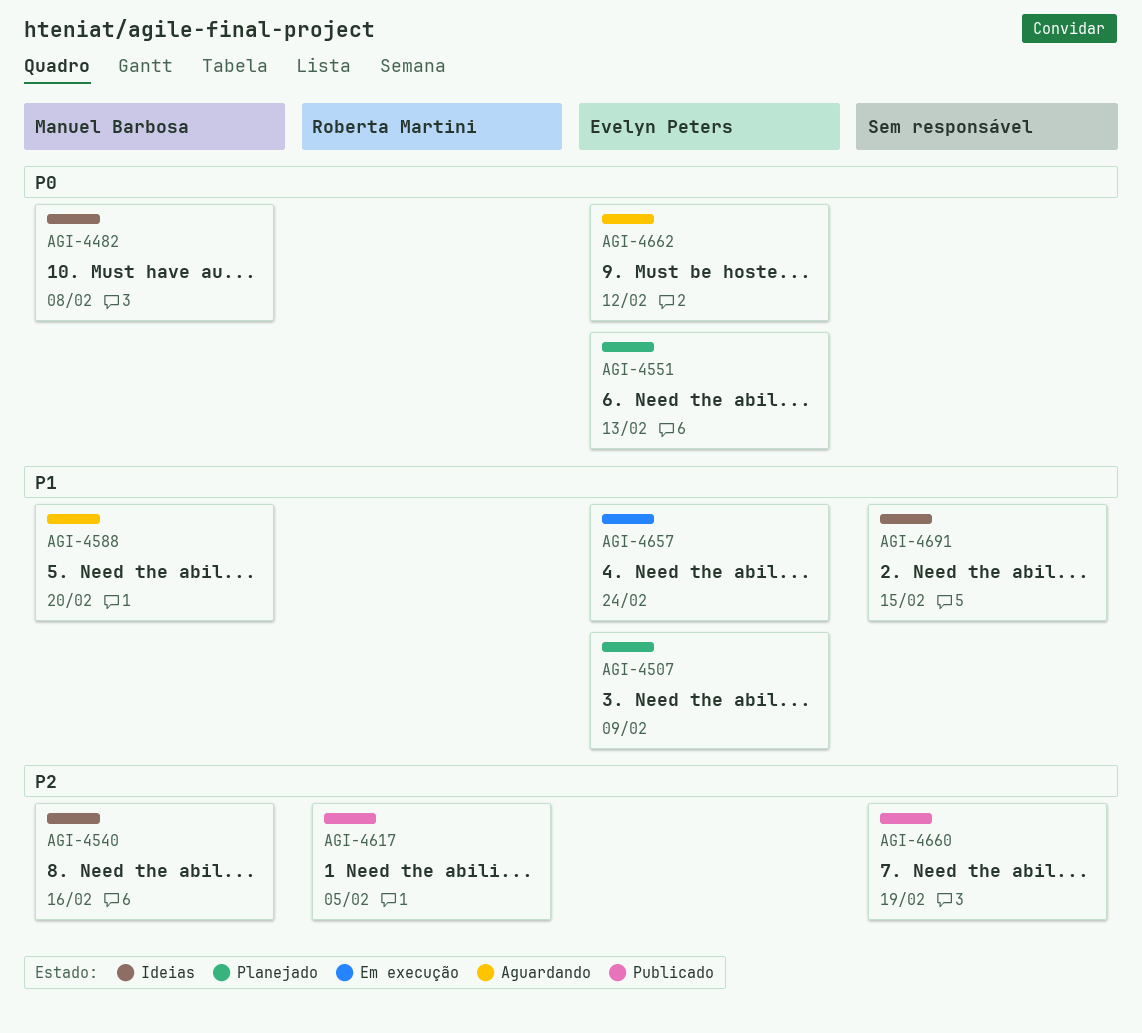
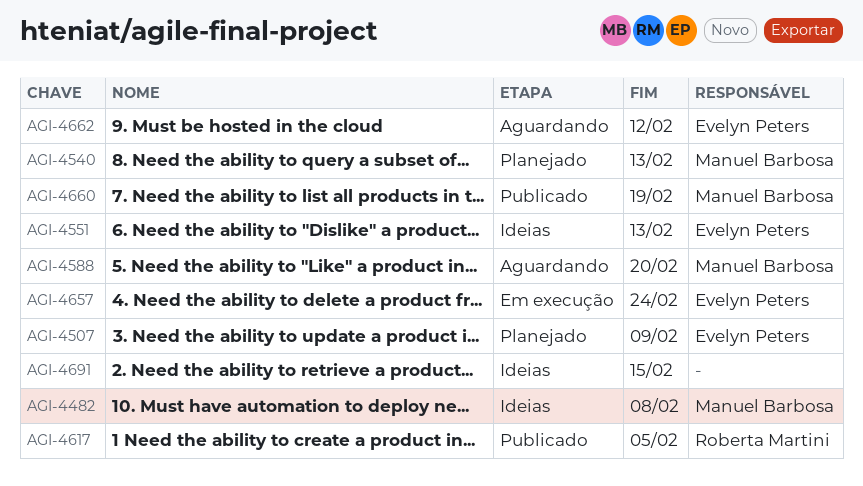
AGI-4540, status: Ideias -> Planejado
AGI-4540, due: Feb 16 -> Feb 13
AGI-4551, status: Planejado -> Ideias
AGI-4660, owner: none -> Manuel Barbosa

